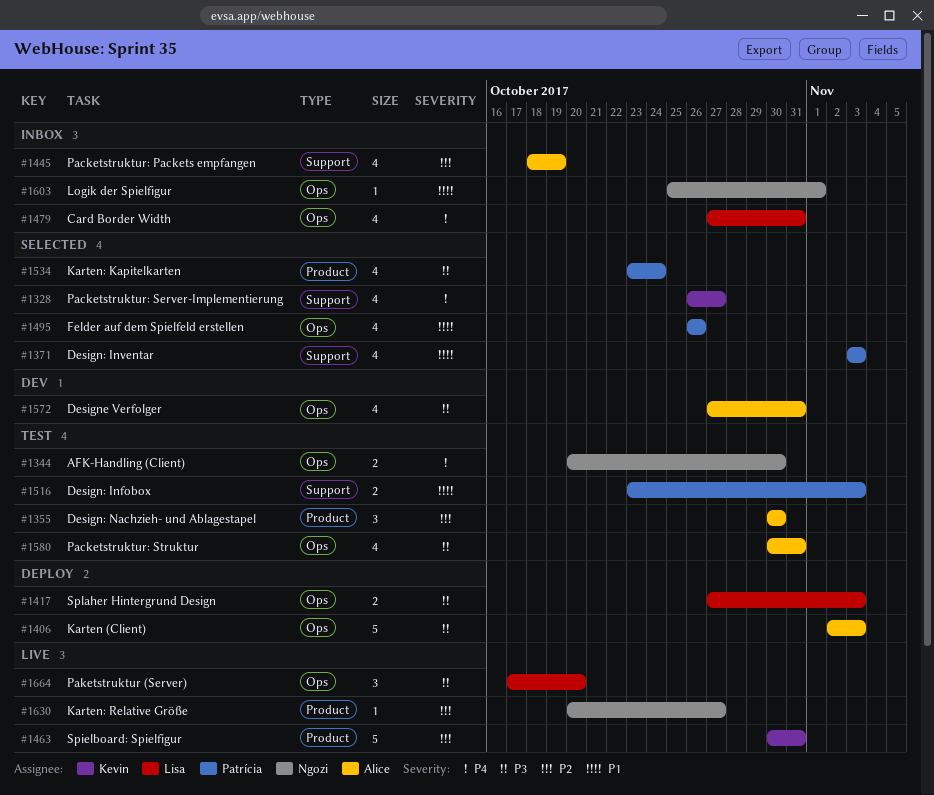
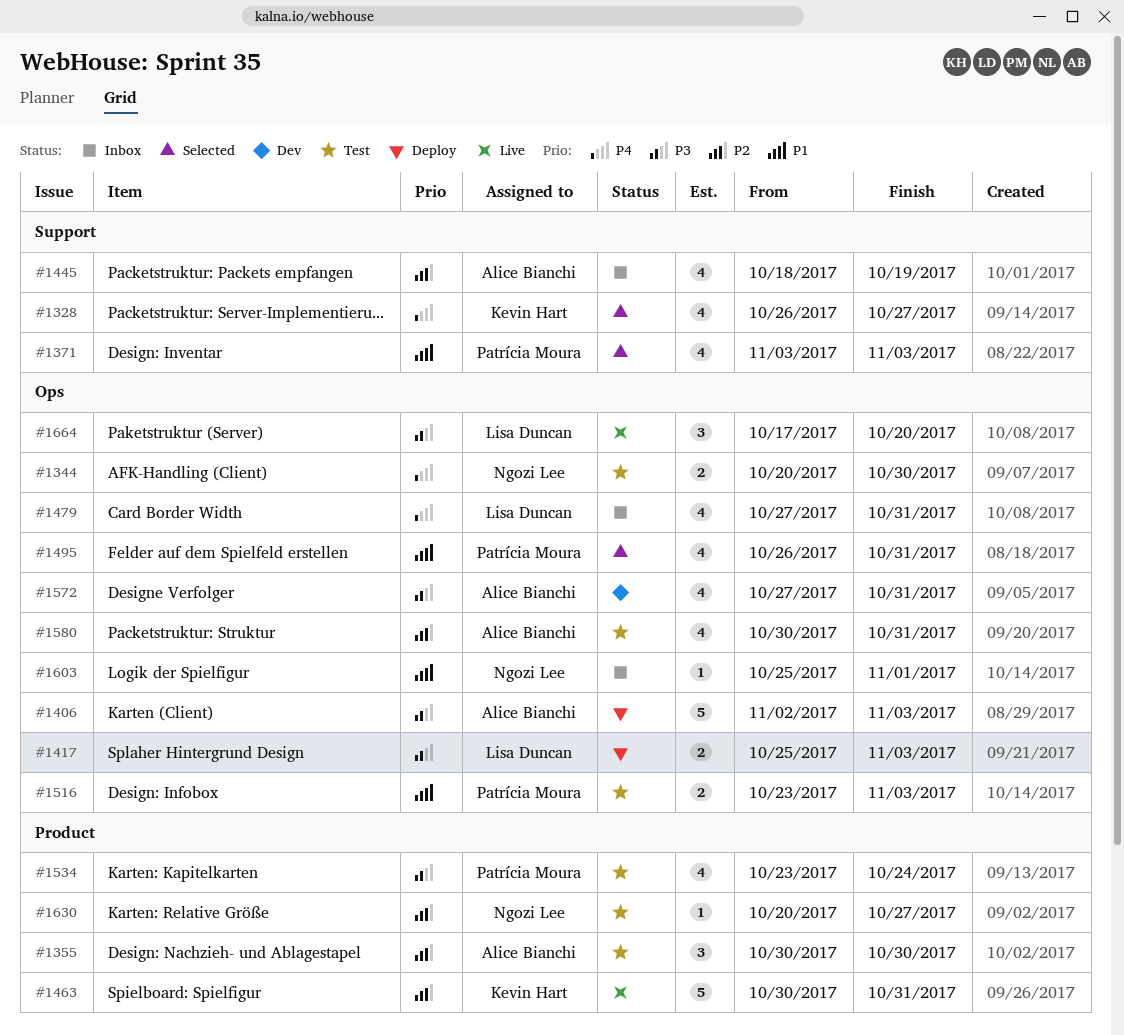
#1417, start: Oct 27 -> Oct 25
#1495, due: Oct 26 -> Oct 31
#1516, label: Support -> Ops
#1534, status: Selected -> Test
#1580, priority: P3 -> P2
#1630, status: Live -> Test

